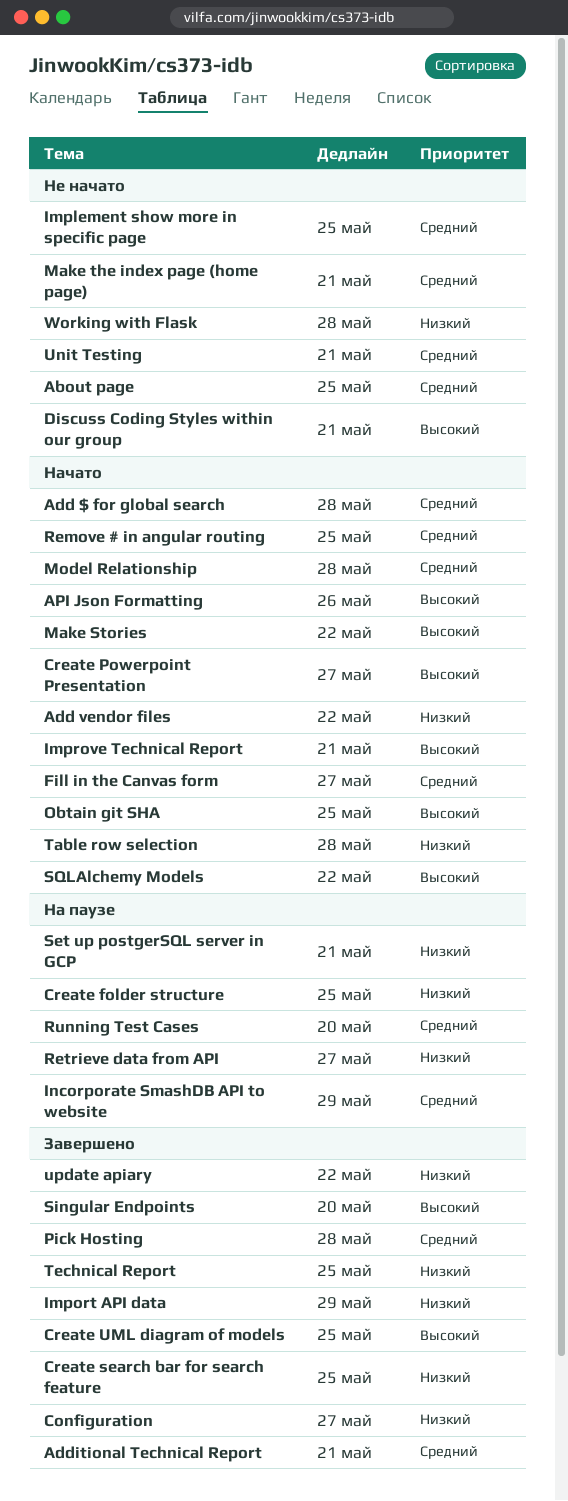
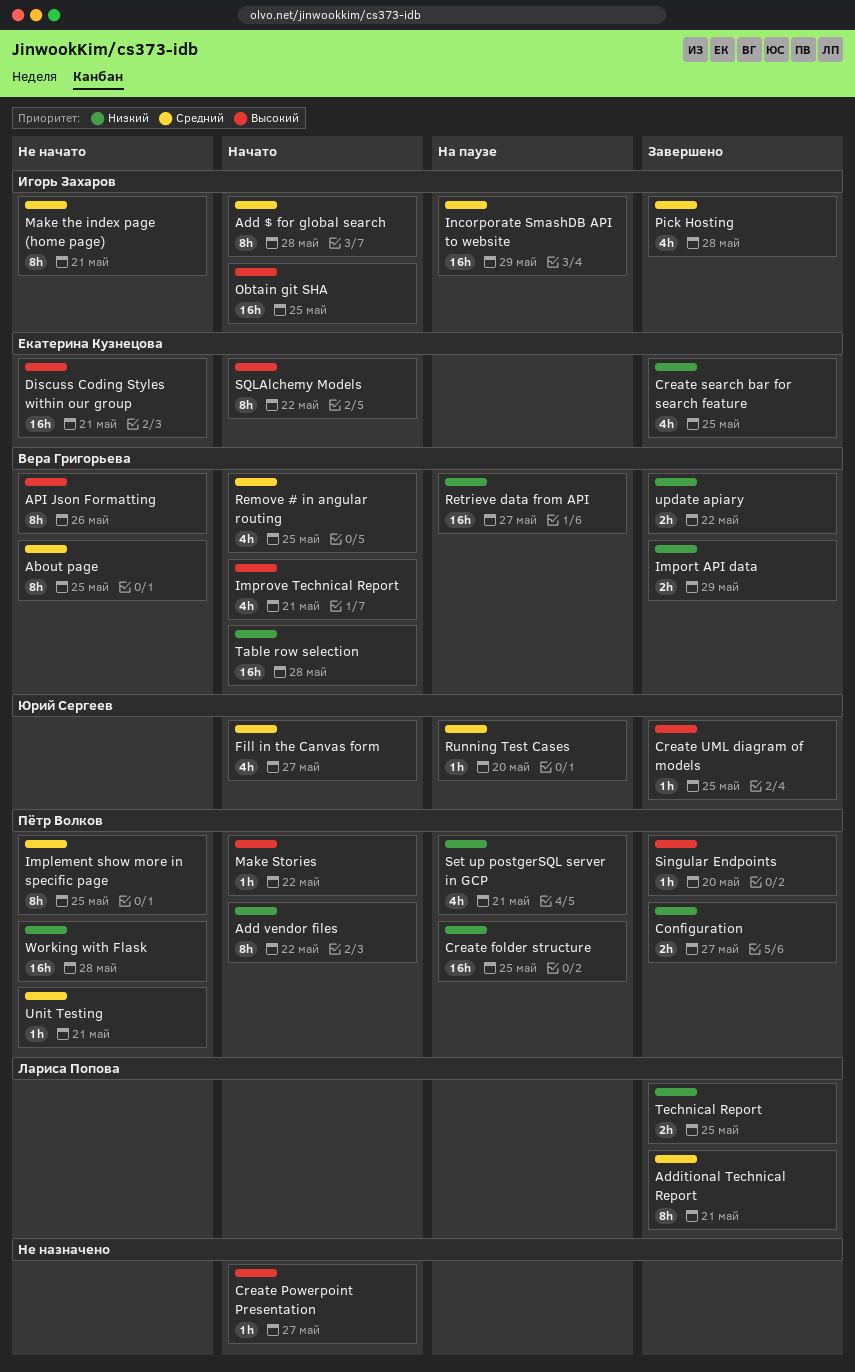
API Json Formatting, status: Начато -> Не начато
Model Relationship: present -> none

